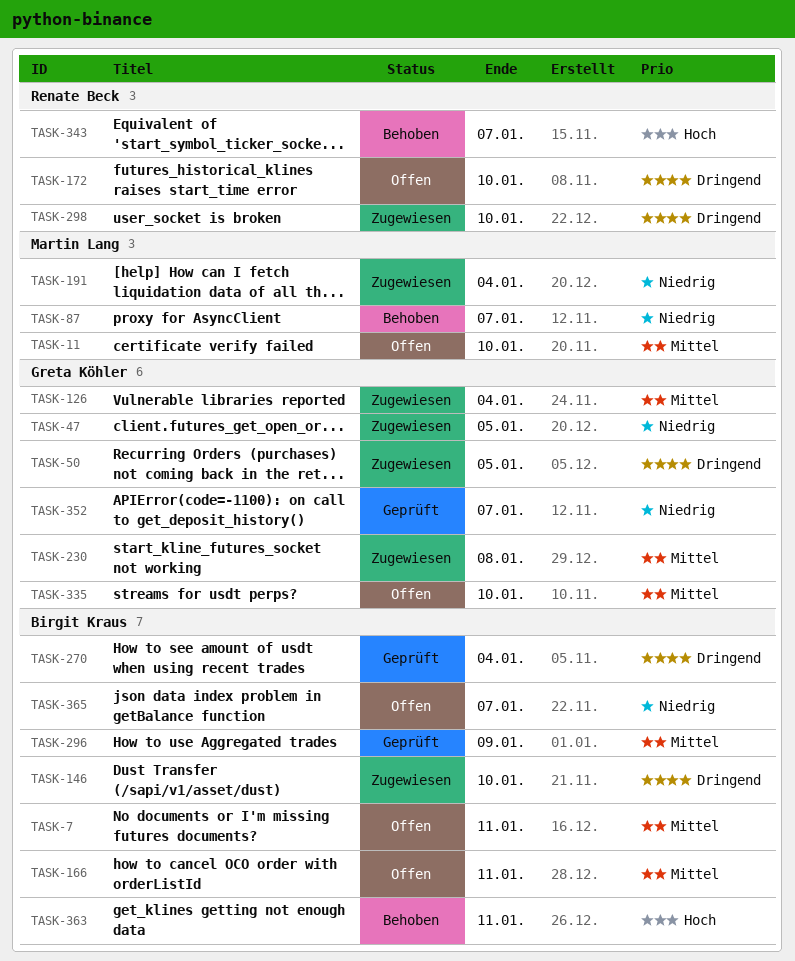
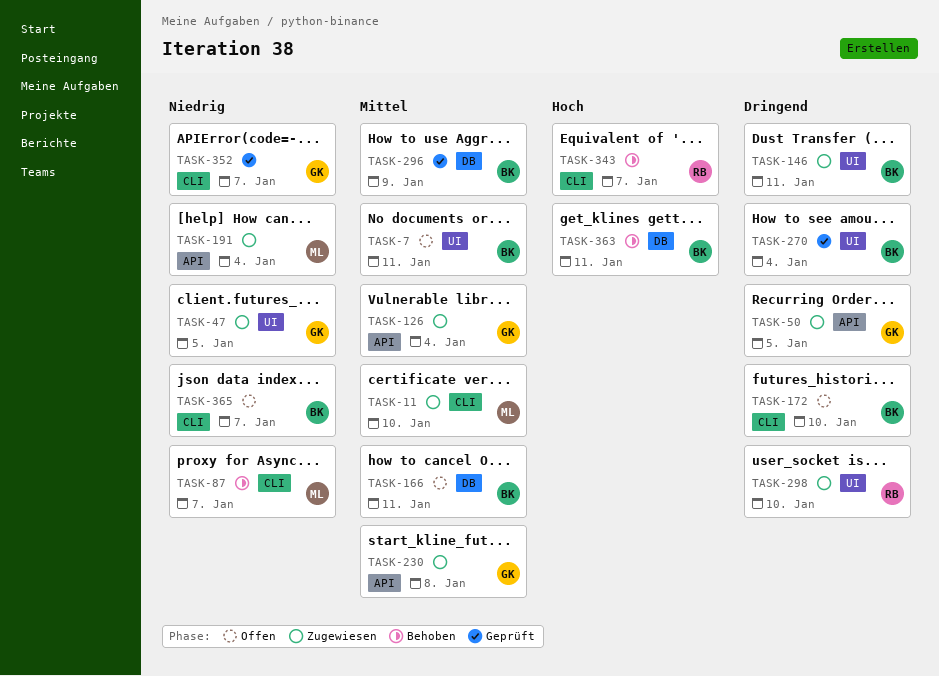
TASK-11, status: Offen -> Zugewiesen
TASK-146, due: Jan 10 -> Jan 11
TASK-172, owner: Renate Beck -> Birgit Kraus
TASK-335: present -> none

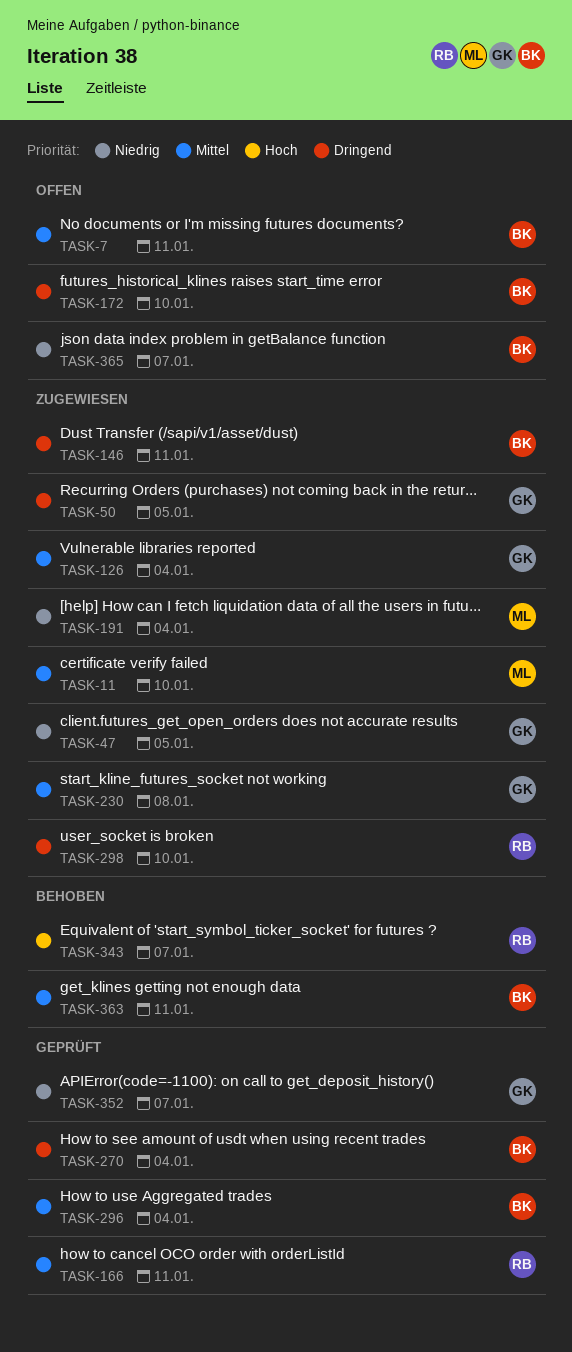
TASK-87: present -> none
TASK-166, status: Offen -> Geprüft
TASK-166, owner: BK -> RB
TASK-296, due: Jan 9 -> Jan 4
TASK-363, priority: Hoch -> Mittel

